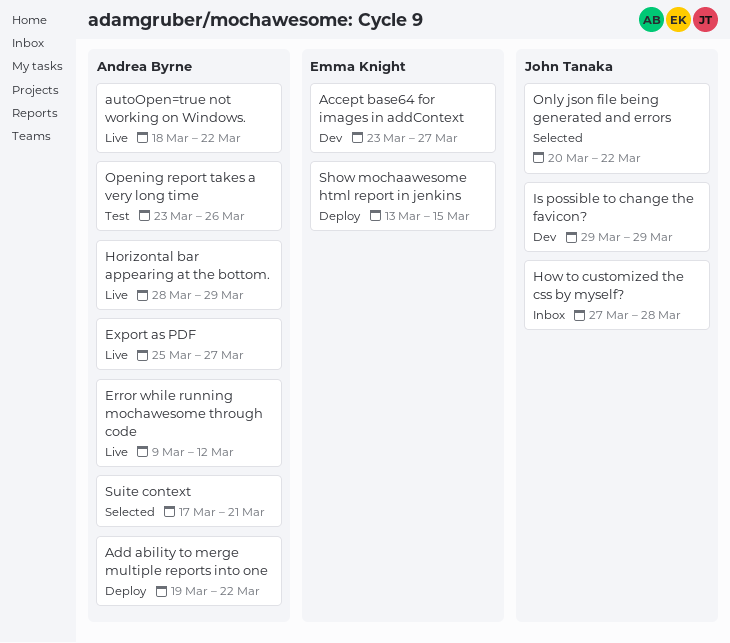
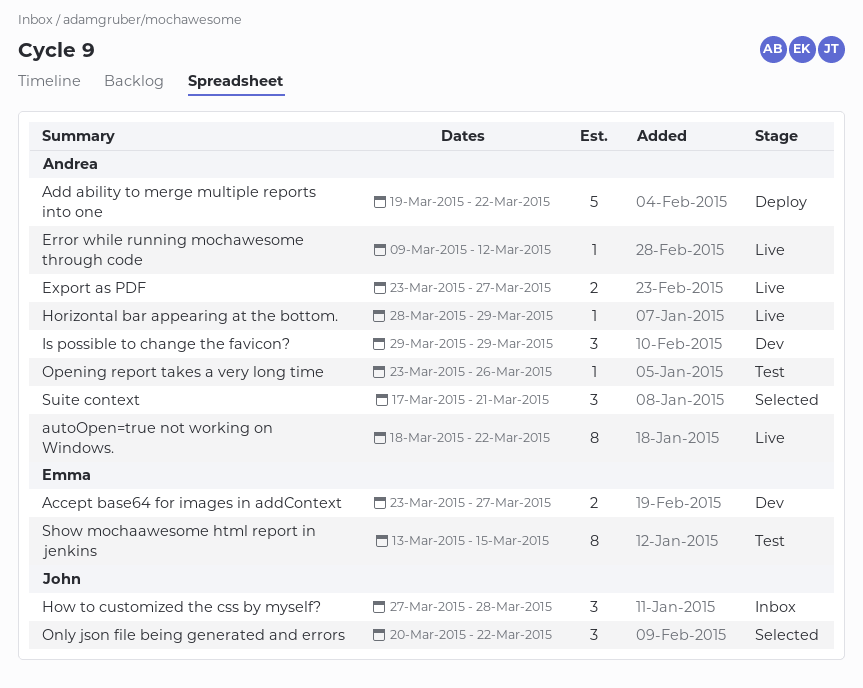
Export as PDF, start: Mar 25 -> Mar 23
Is possible to change the favicon?, owner: John Tanaka -> Andrea Byrne
Show mochaawesome html report in jenkins, status: Deploy -> Test

